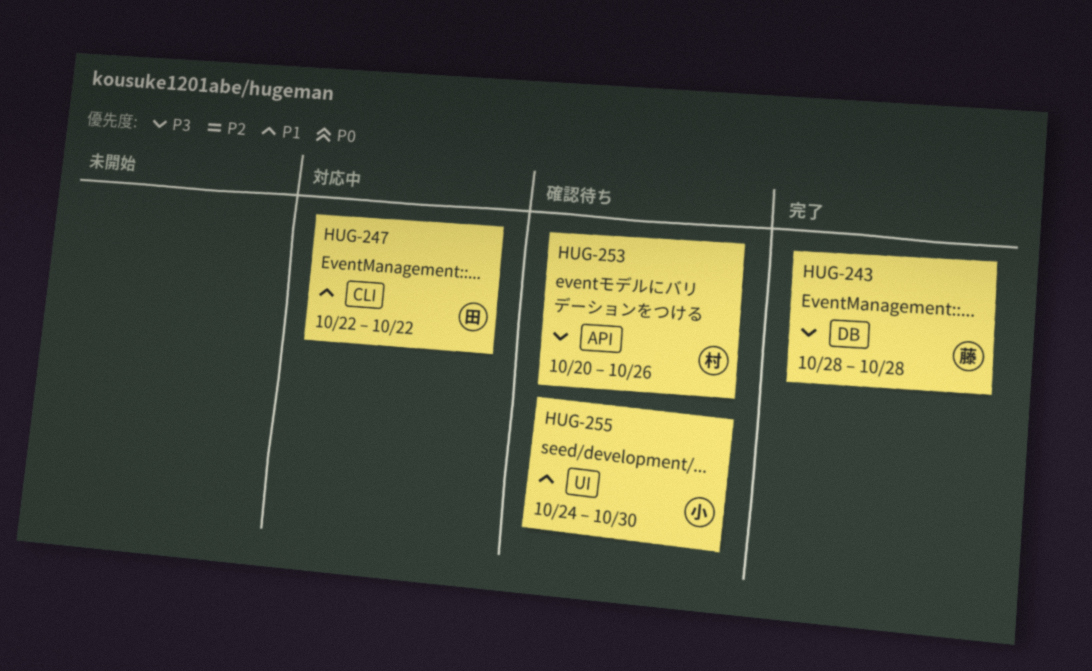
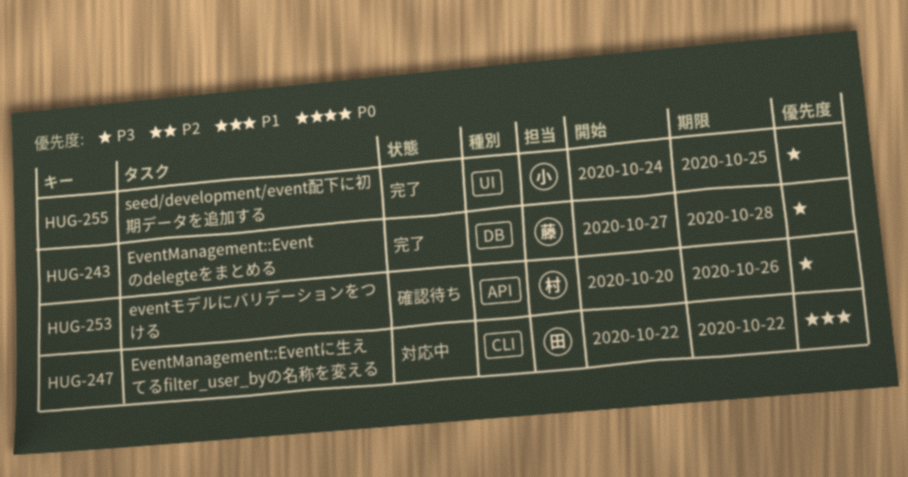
HUG-243, start: Oct 28 -> Oct 27
HUG-255, status: 確認待ち -> 完了
HUG-255, priority: P1 -> P3
HUG-255, due: Oct 30 -> Oct 25

